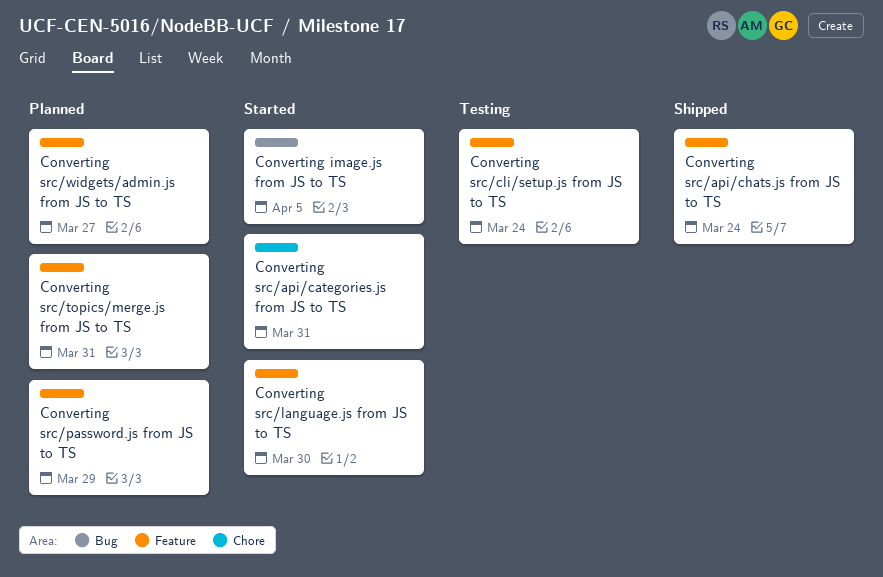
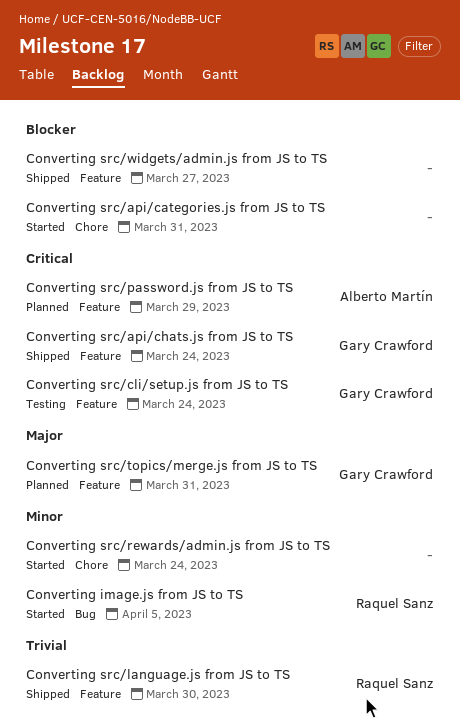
Converting src/language.js from JS to TS, status: Started -> Shipped
Converting src/rewards/admin.js from JS to TS: none -> present
Converting src/widgets/admin.js from JS to TS, status: Planned -> Shipped

